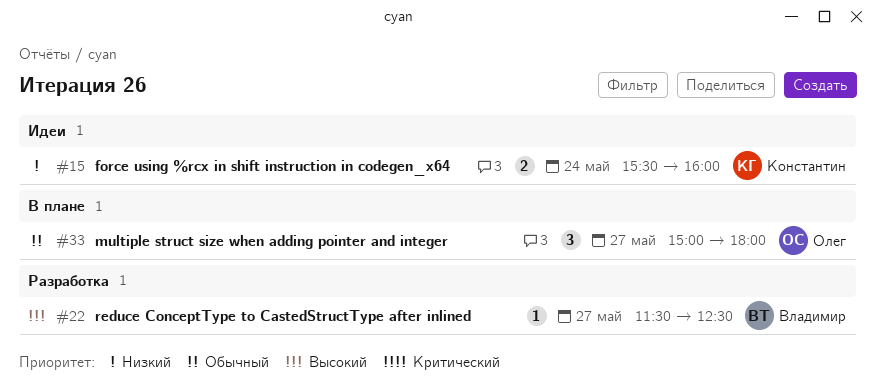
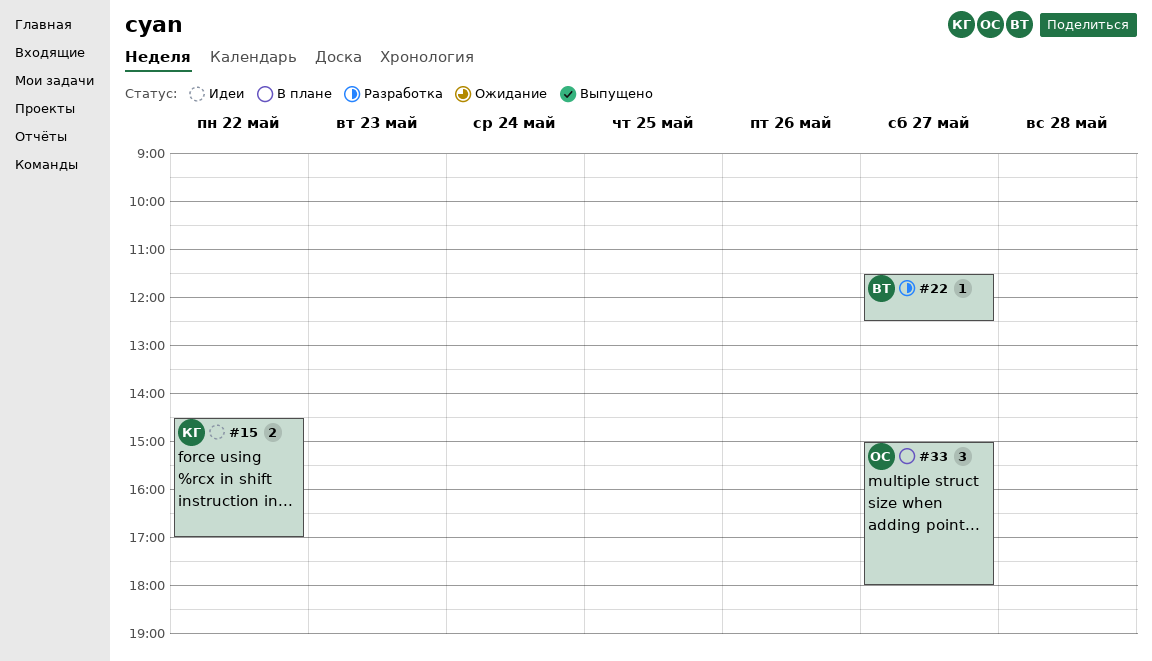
#15, day: May 24 -> May 22
#15, begins: 15:30 -> 14:30
#15, ends: 16:00 -> 17:00

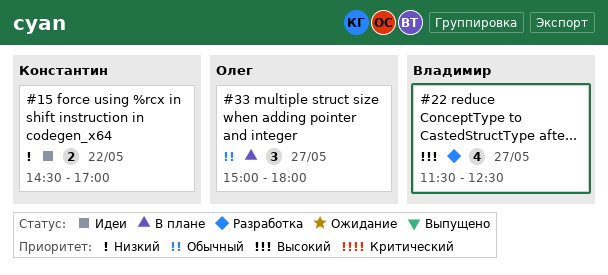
#22, estimate: 1 -> 4

